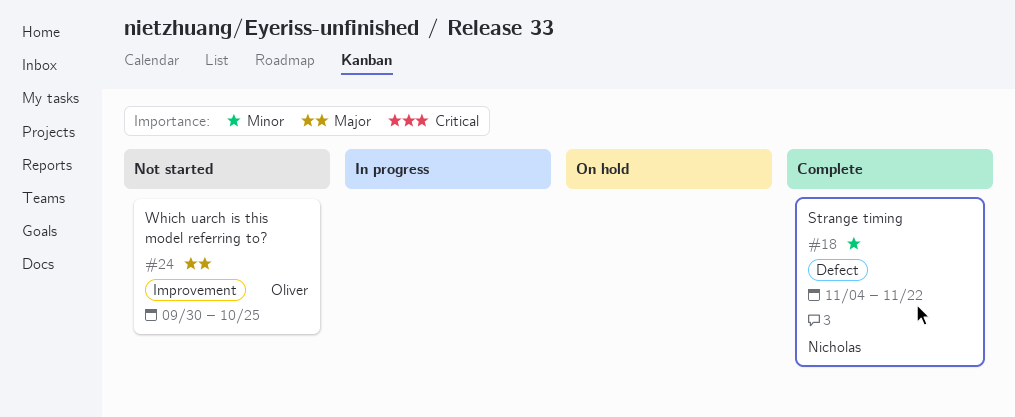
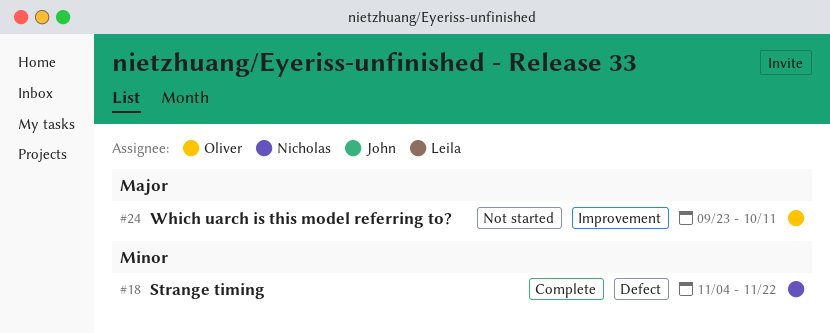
#24, start: Sep 30 -> Sep 23
#24, due: Oct 25 -> Oct 11

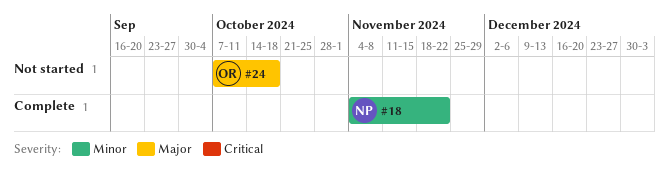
#24, start: Sep 23 -> Oct 7
#24, due: Oct 11 -> Oct 18

